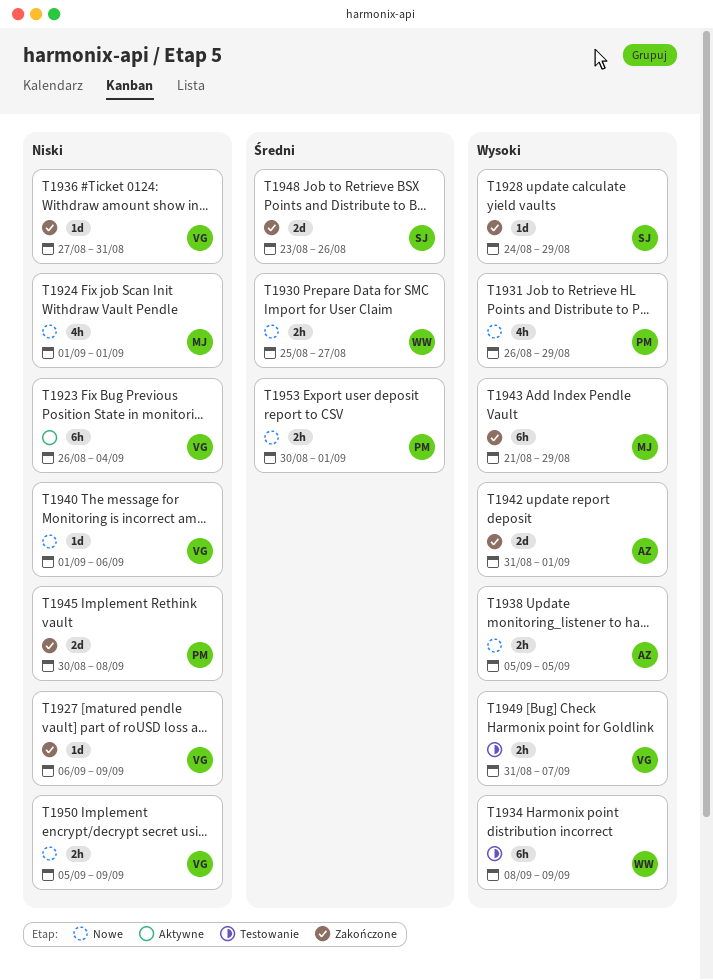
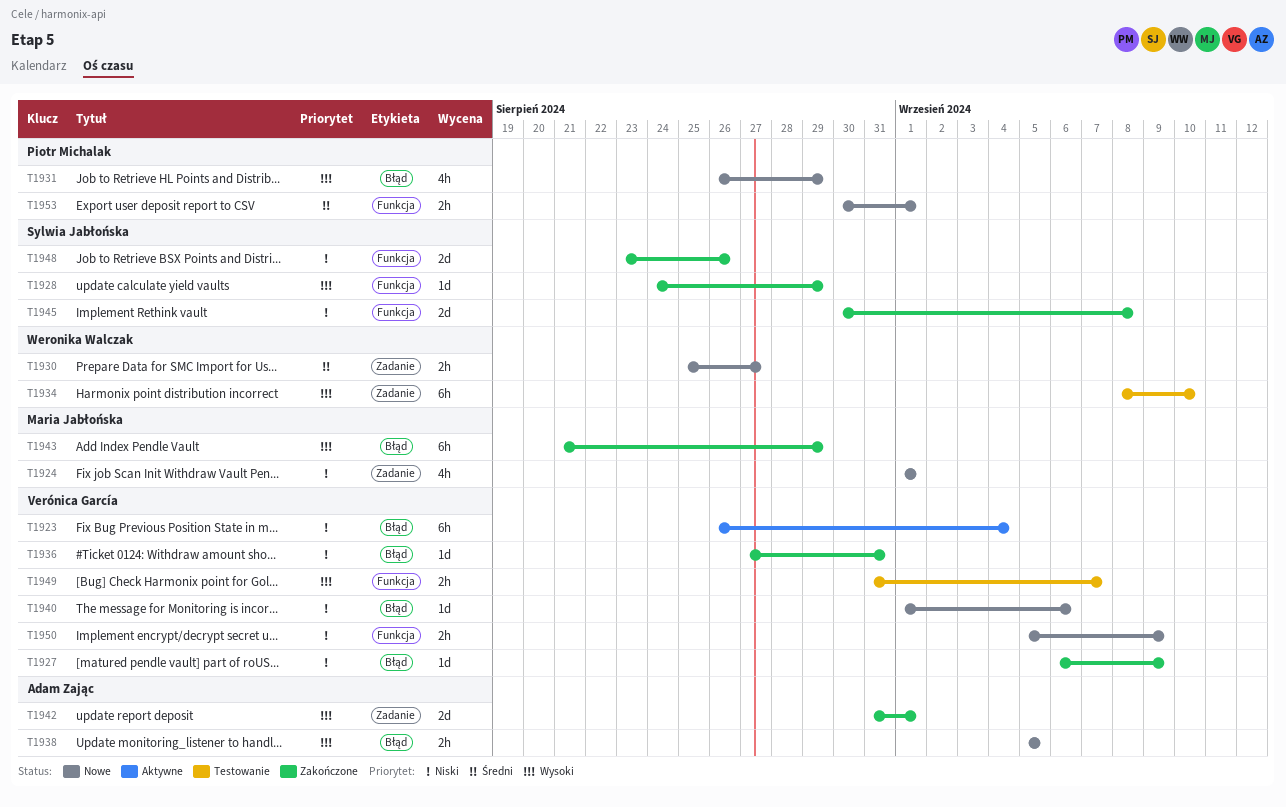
T1934, due: Sep 9 -> Sep 10
T1945, owner: Piotr Michalak -> Sylwia Jabłońska
T1948, priority: Średni -> Niski

